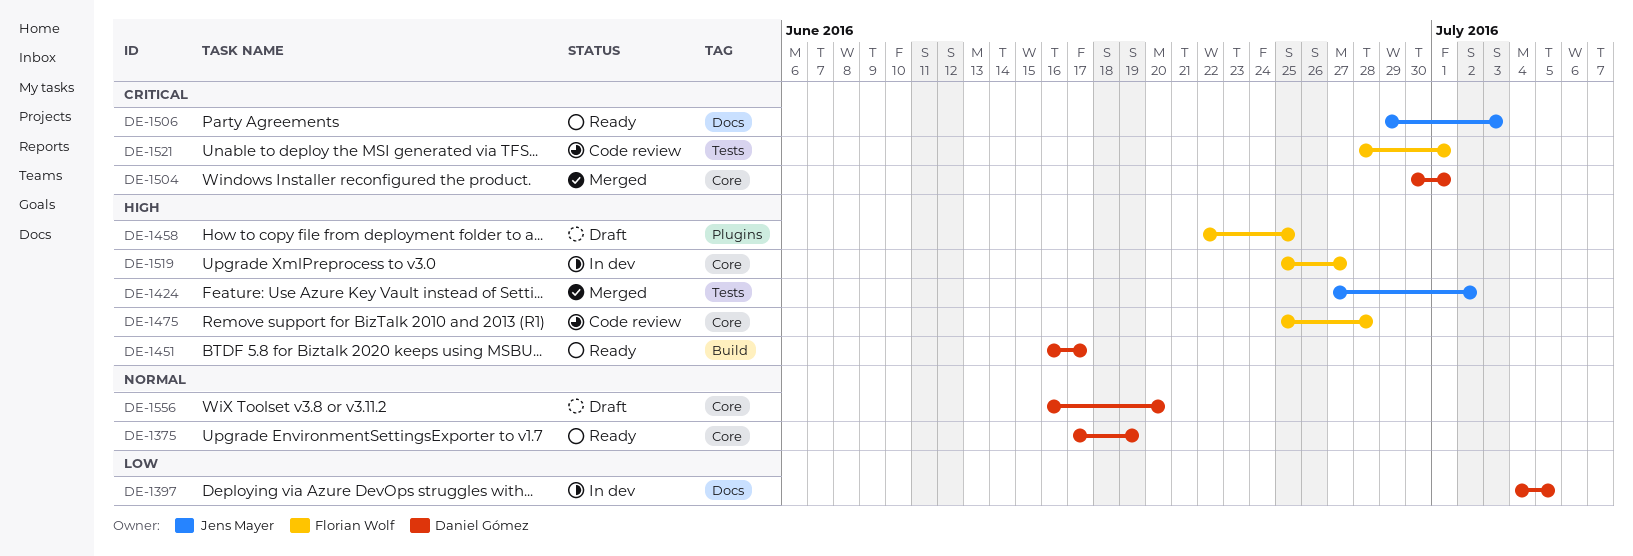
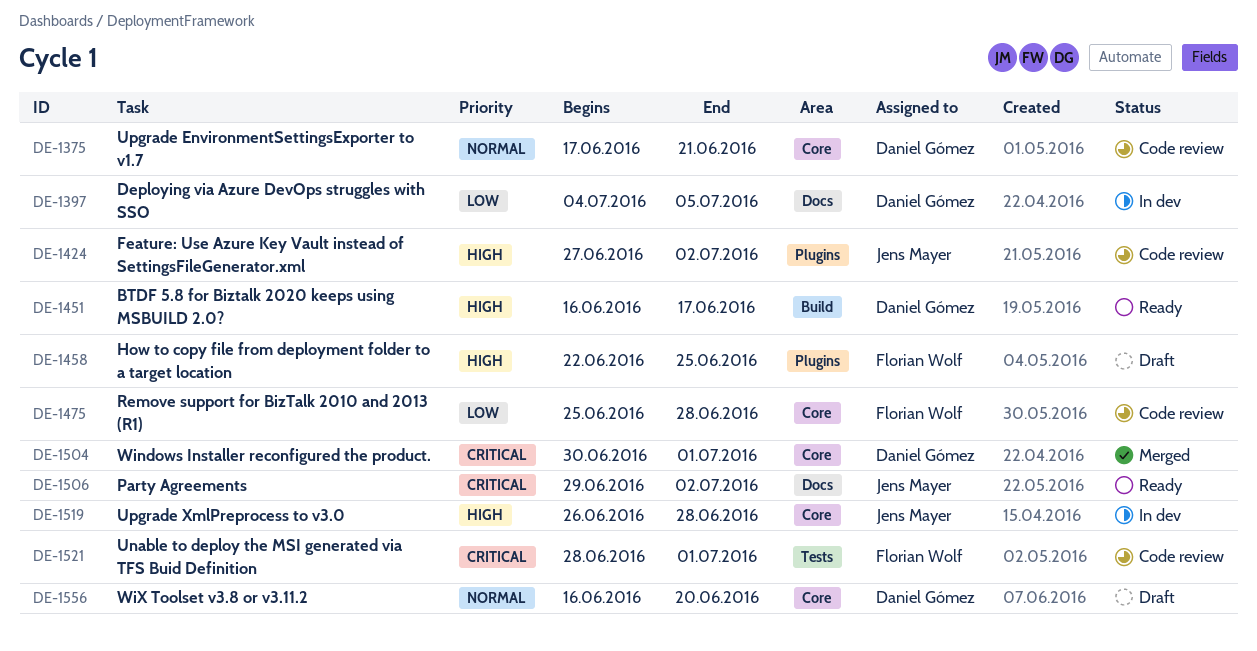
DE-1375, status: Ready -> Code review
DE-1375, due: Jun 19 -> Jun 21
DE-1424, status: Merged -> Code review
DE-1424, label: Tests -> Plugins
DE-1475, priority: High -> Low
DE-1506, due: Jul 3 -> Jul 2
DE-1519, owner: Florian Wolf -> Jens Mayer
DE-1519, start: Jun 25 -> Jun 26
DE-1519, due: Jun 27 -> Jun 28

